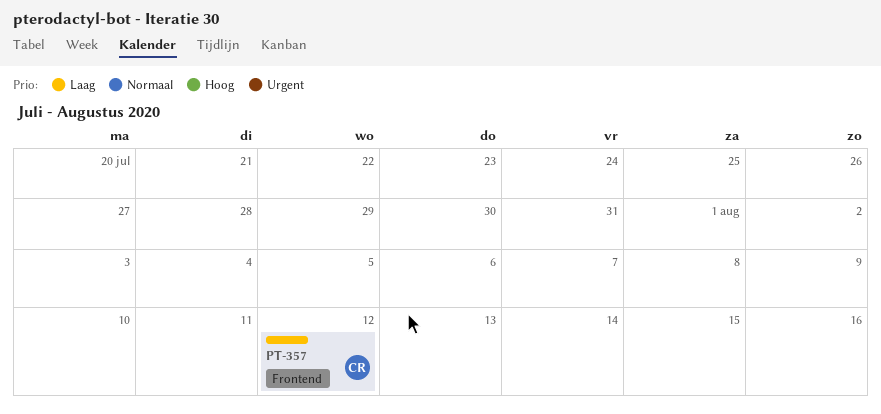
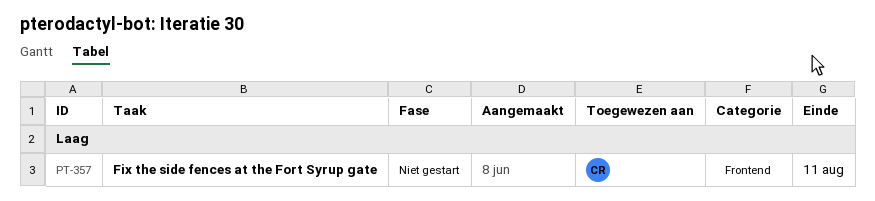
PT-357, due: Aug 12 -> Aug 11

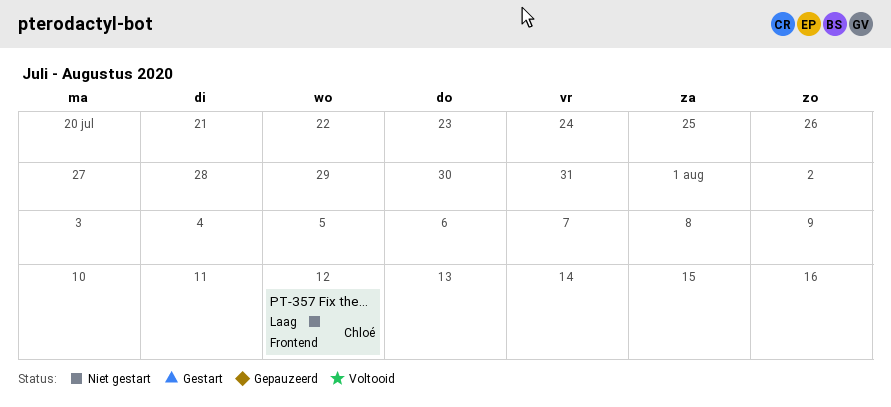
PT-357, due: Aug 11 -> Aug 12

